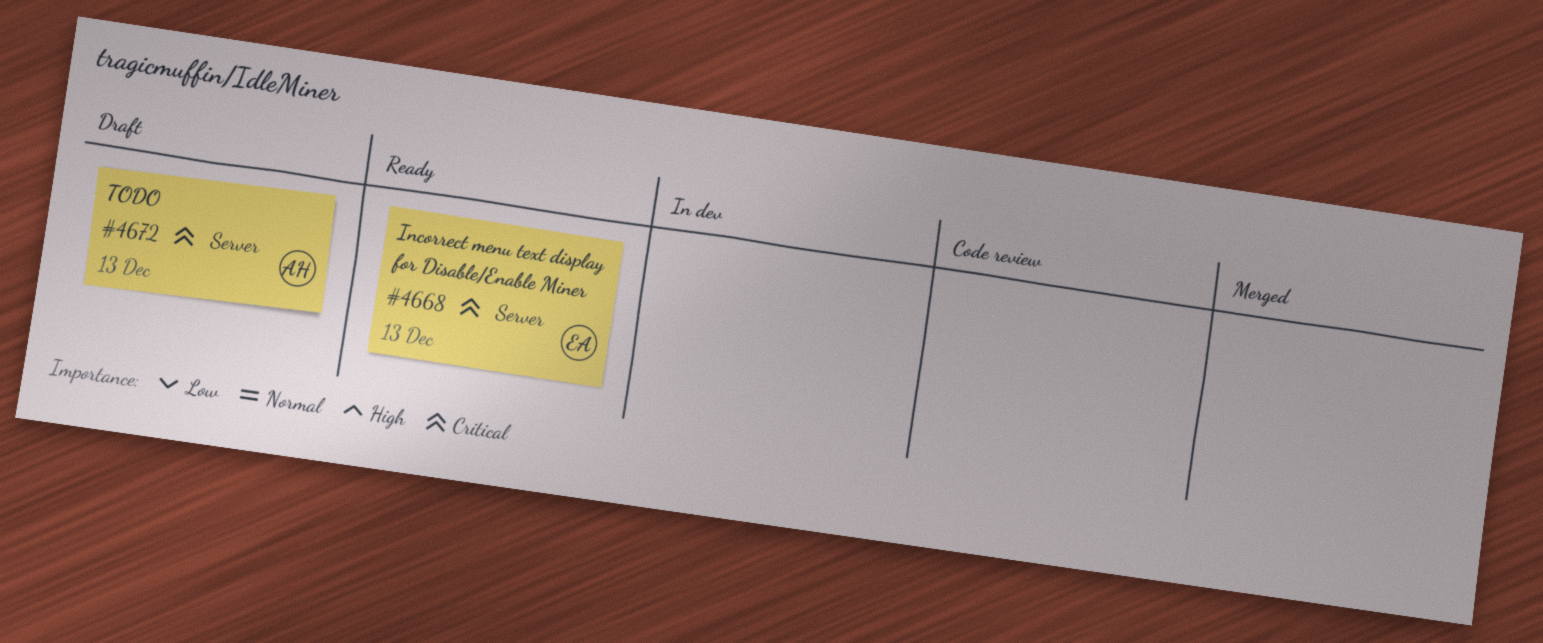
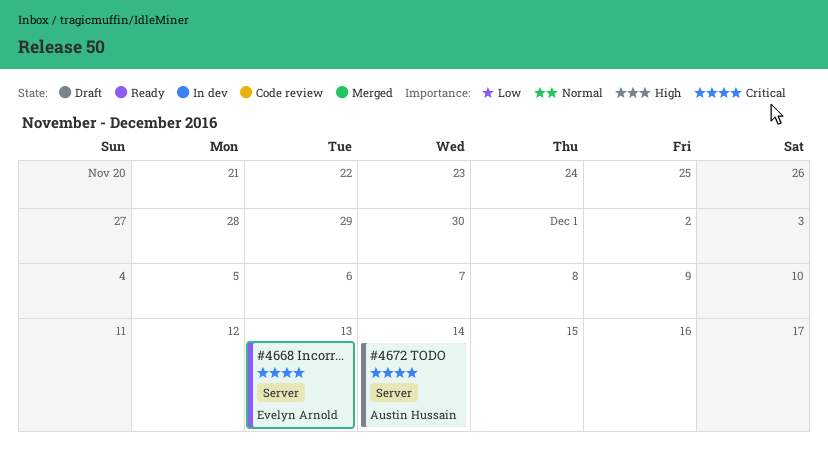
#4672, due: Dec 13 -> Dec 14

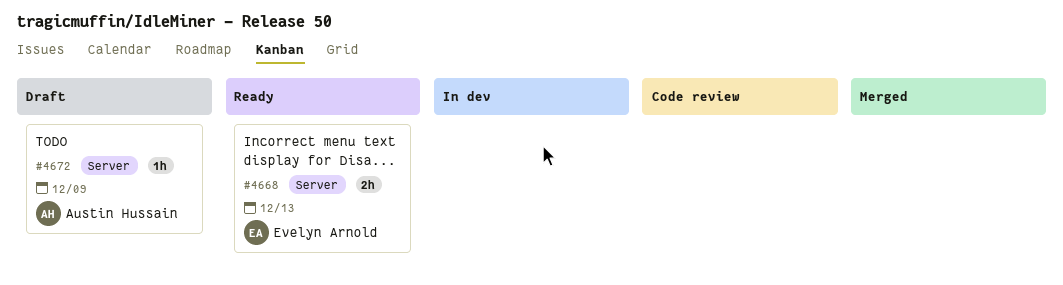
#4672, due: Dec 14 -> Dec 9

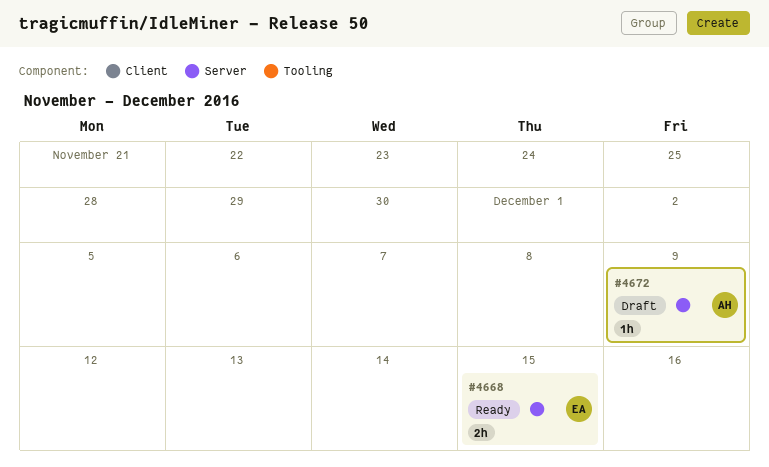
#4668, due: Dec 13 -> Dec 15

